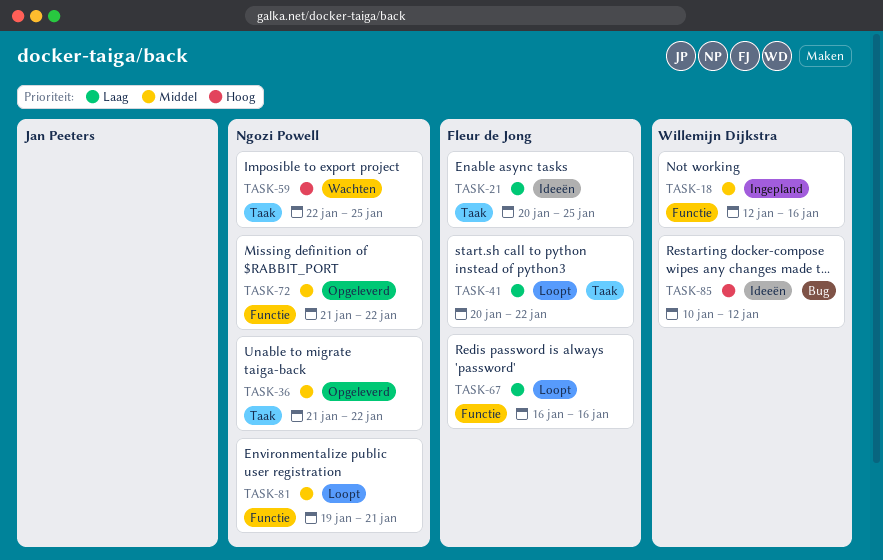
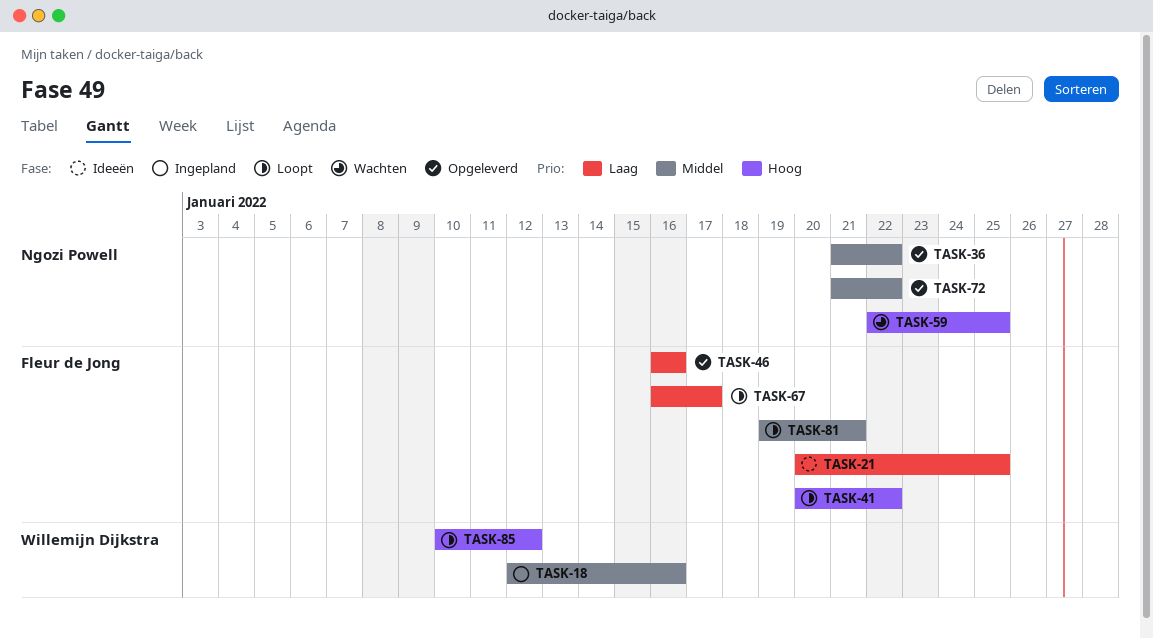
TASK-41, priority: Laag -> Hoog
TASK-46: none -> present
TASK-67, due: Jan 16 -> Jan 17
TASK-81, owner: Ngozi Powell -> Fleur de Jong
TASK-85, status: Ideeën -> Loopt

